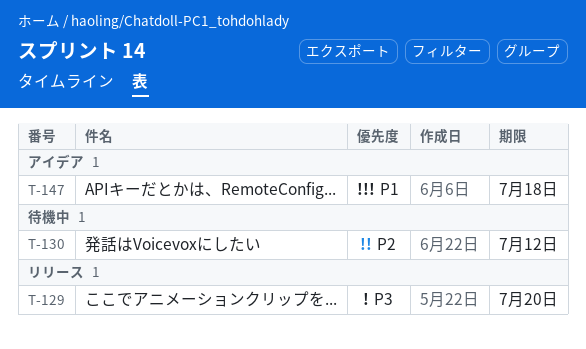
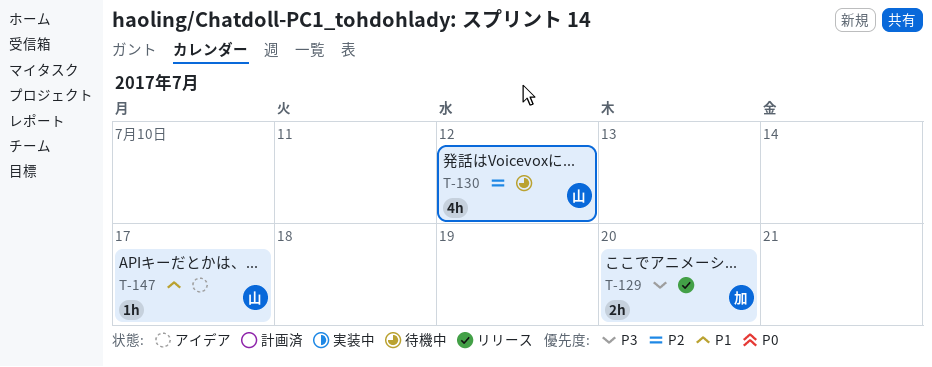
T-147, due: Jul 18 -> Jul 17

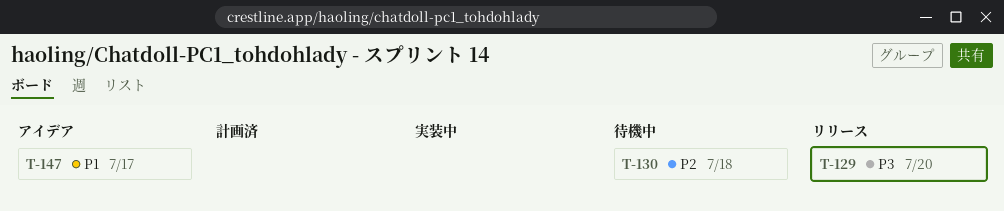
T-130, due: Jul 12 -> Jul 18

